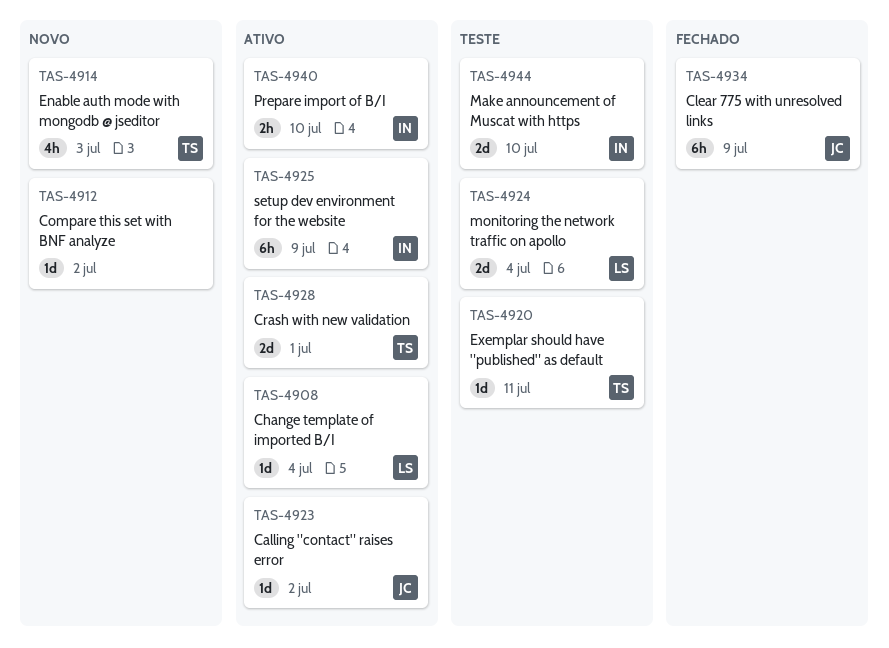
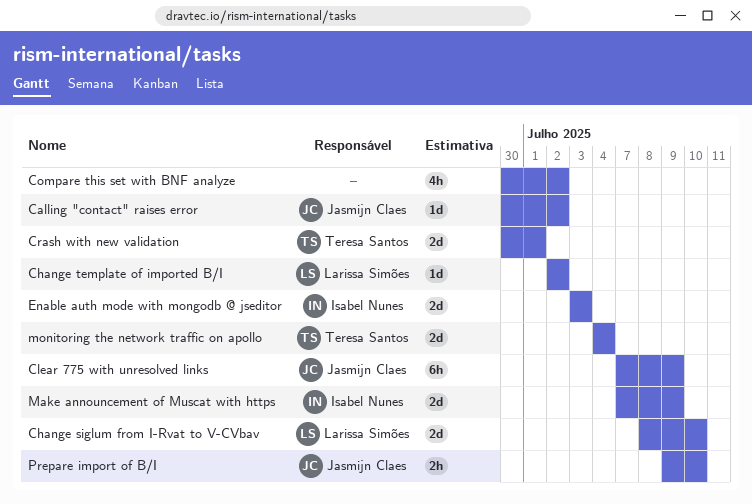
Change siglum from I-Rvat to V-CVbav: none -> present
Change template of imported B/I, due: Jul 4 -> Jul 2
Compare this set with BNF analyze, estimate: 1d -> 4h
Enable auth mode with mongodb @ jseditor, owner: Teresa Santos -> Isabel Nunes
Enable auth mode with mongodb @ jseditor, estimate: 4h -> 2d
Exemplar should have "published" as default: present -> none
Make announcement of Muscat with https, due: Jul 10 -> Jul 9
monitoring the network traffic on apollo, owner: Larissa Simões -> Teresa Santos
Prepare import of B/I, owner: Isabel Nunes -> Jasmijn Claes
setup dev environment for the website: present -> none

